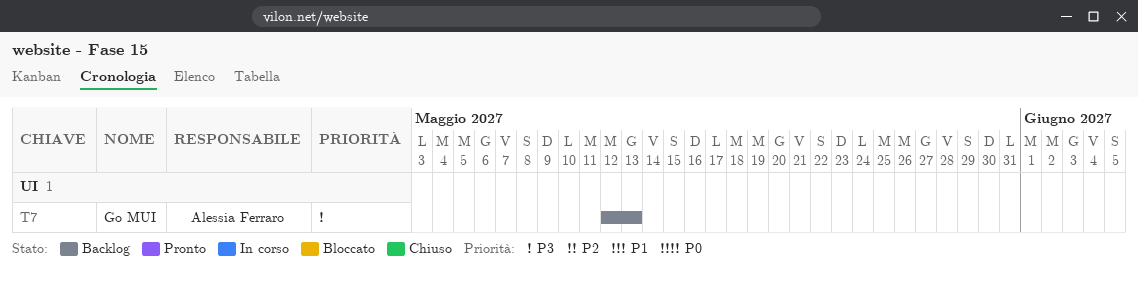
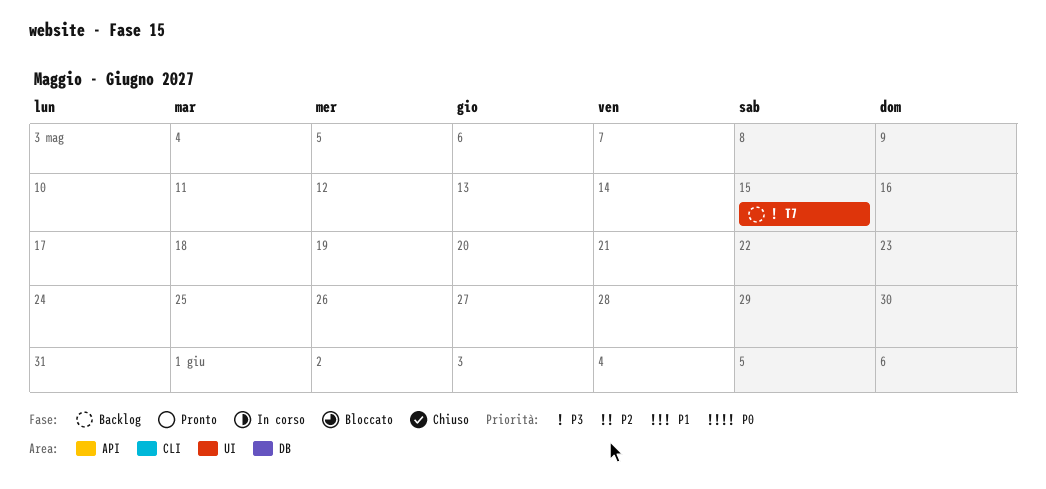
T7, start: May 12 -> May 15
T7, due: May 13 -> May 15

